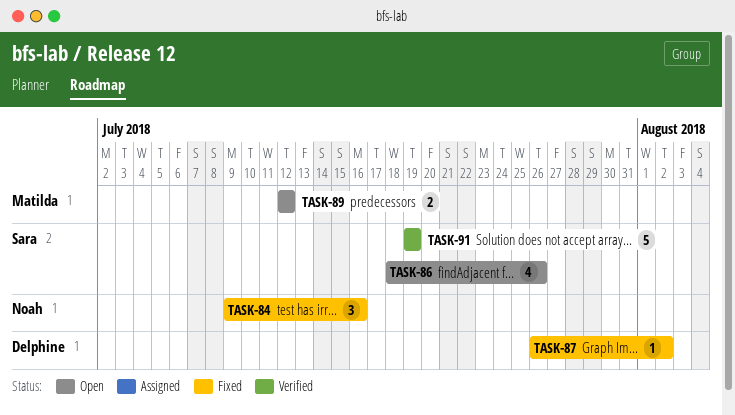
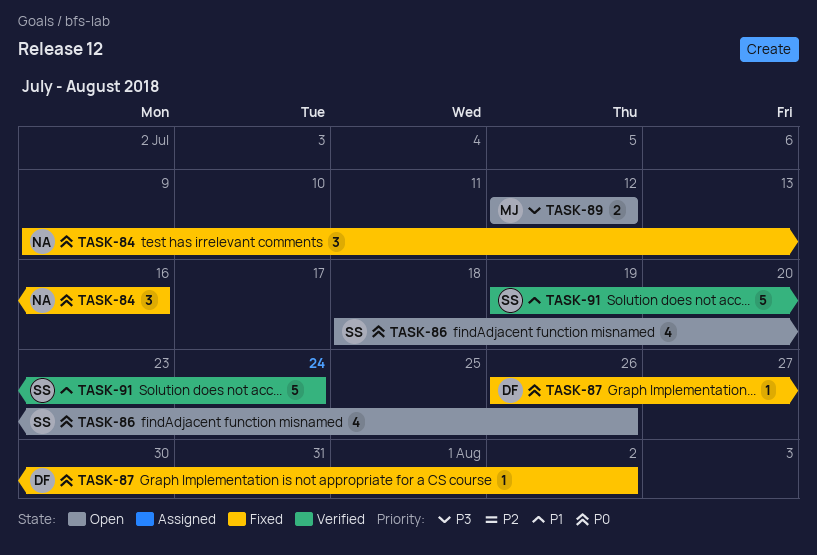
TASK-91, due: Jul 19 -> Jul 24

